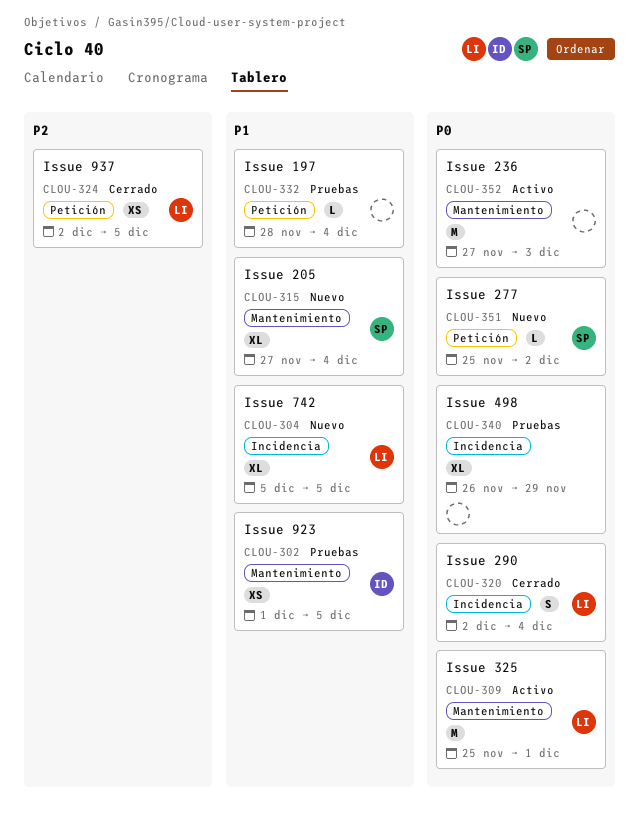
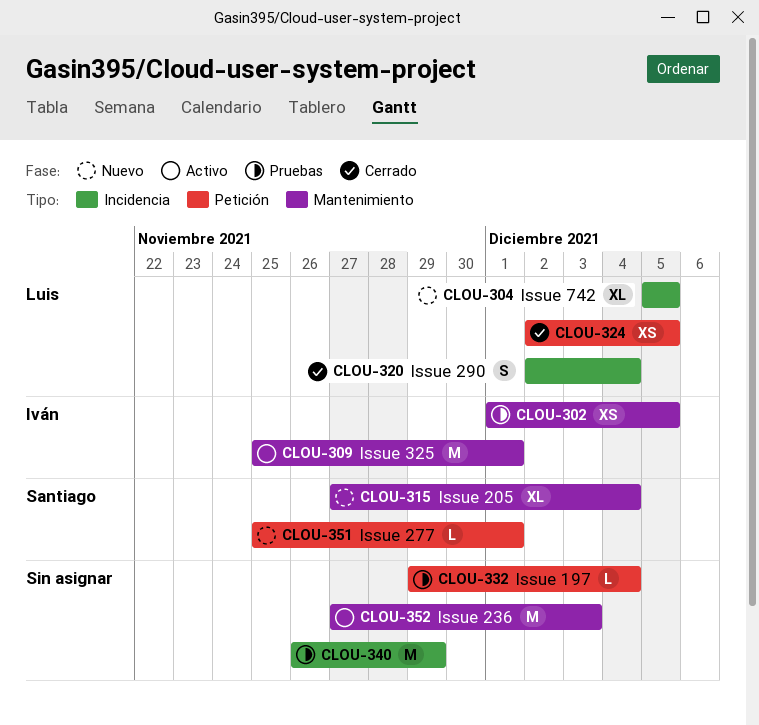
CLOU-309, owner: Luis -> Iván
CLOU-332, start: Nov 28 -> Nov 29
CLOU-340, estimate: XL -> M
CLOU-351, due: Dec 2 -> Dec 1

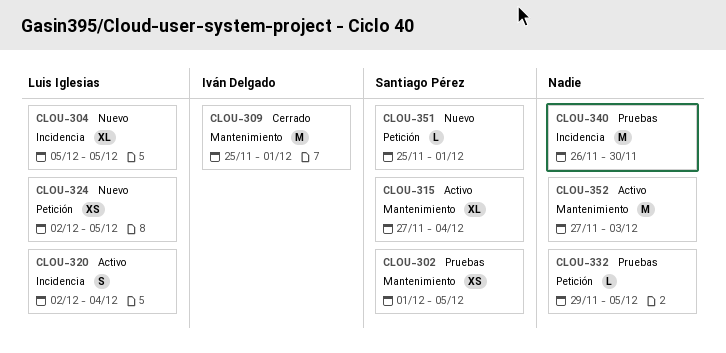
CLOU-302, owner: Iván Delgado -> Santiago Pérez
CLOU-309, status: Activo -> Cerrado
CLOU-315, status: Nuevo -> Activo
CLOU-320, status: Cerrado -> Activo
CLOU-324, status: Cerrado -> Nuevo
CLOU-332, due: Dec 4 -> Dec 5
CLOU-340, due: Nov 29 -> Nov 30

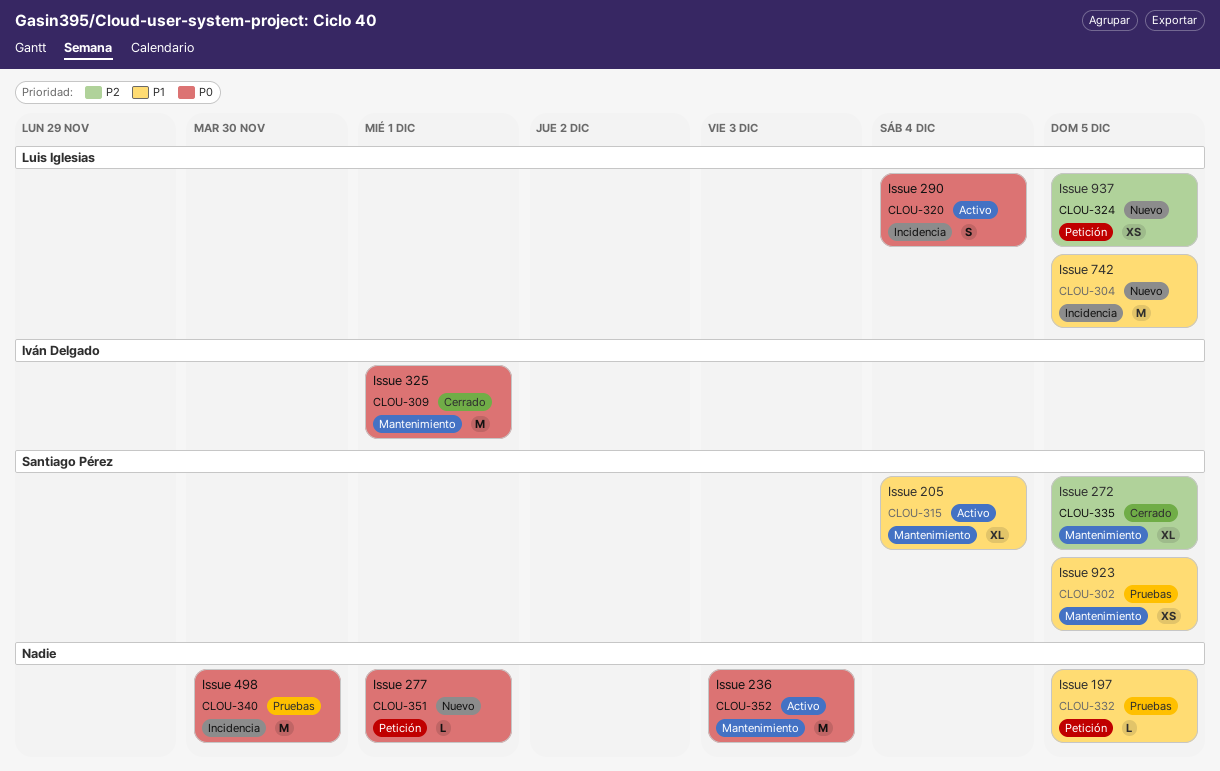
CLOU-304, estimate: XL -> M
CLOU-335: none -> present
CLOU-351, owner: Santiago Pérez -> none

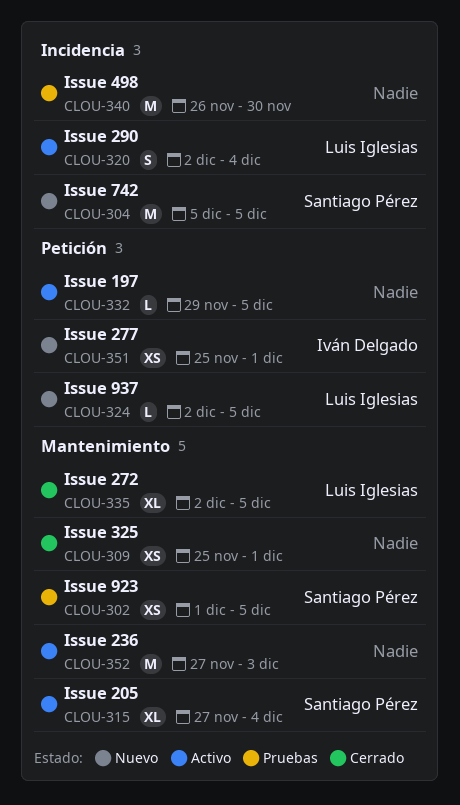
CLOU-304, owner: Luis Iglesias -> Santiago Pérez
CLOU-309, owner: Iván Delgado -> none
CLOU-309, estimate: M -> XS
CLOU-324, estimate: XS -> L
CLOU-332, status: Pruebas -> Activo
CLOU-335, owner: Santiago Pérez -> Luis Iglesias
CLOU-351, owner: none -> Iván Delgado
CLOU-351, estimate: L -> XS

